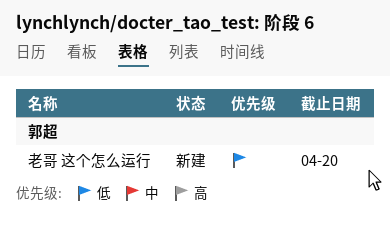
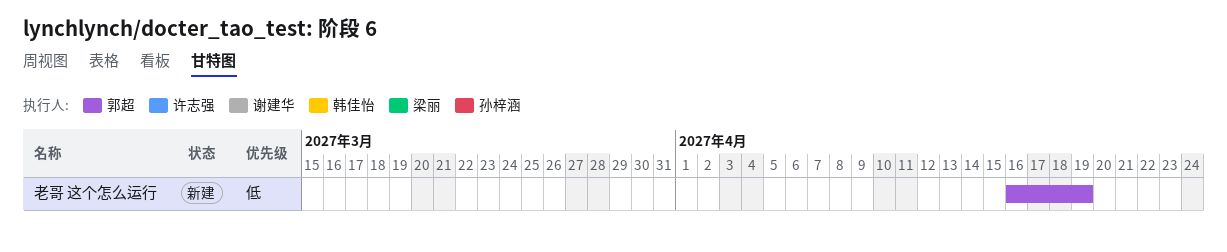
老哥 这个怎么运行, due: Apr 20 -> Apr 19

